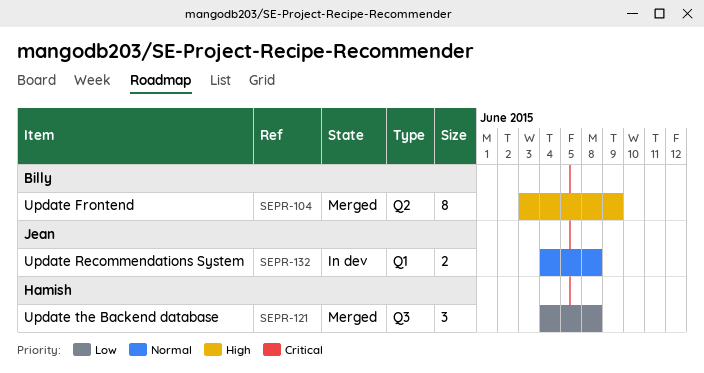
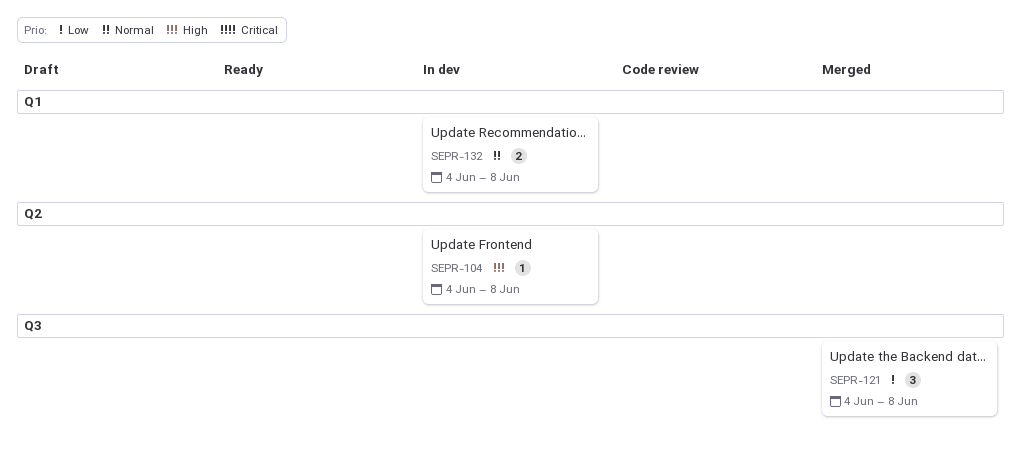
SEPR-104, status: Merged -> In dev
SEPR-104, estimate: 8 -> 1
SEPR-104, start: Jun 3 -> Jun 4
SEPR-104, due: Jun 9 -> Jun 8

